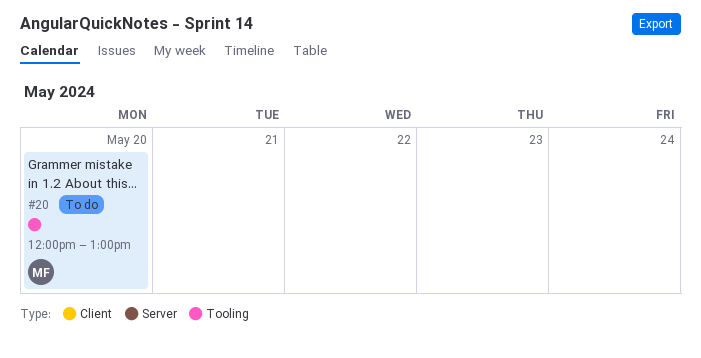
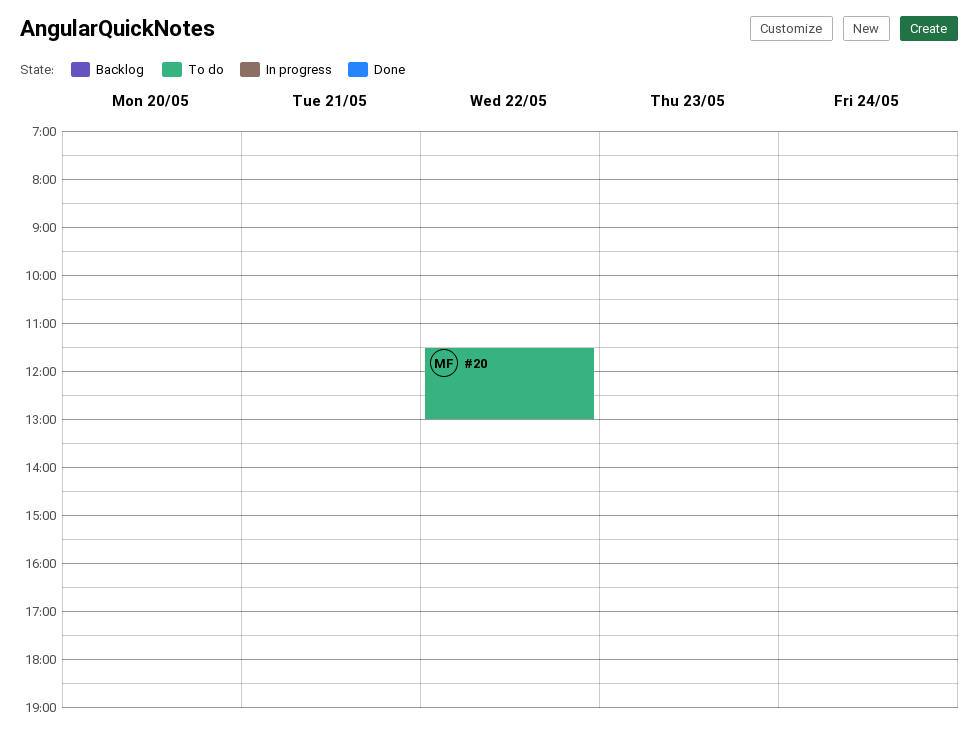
#20, day: May 20 -> May 22
#20, begins: 12:00 -> 11:30

